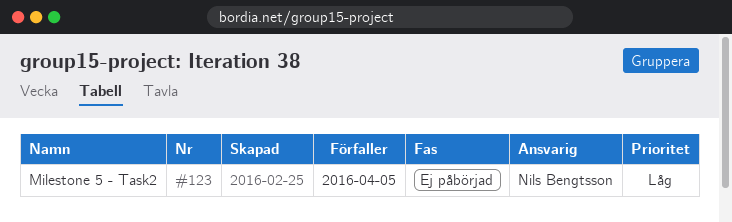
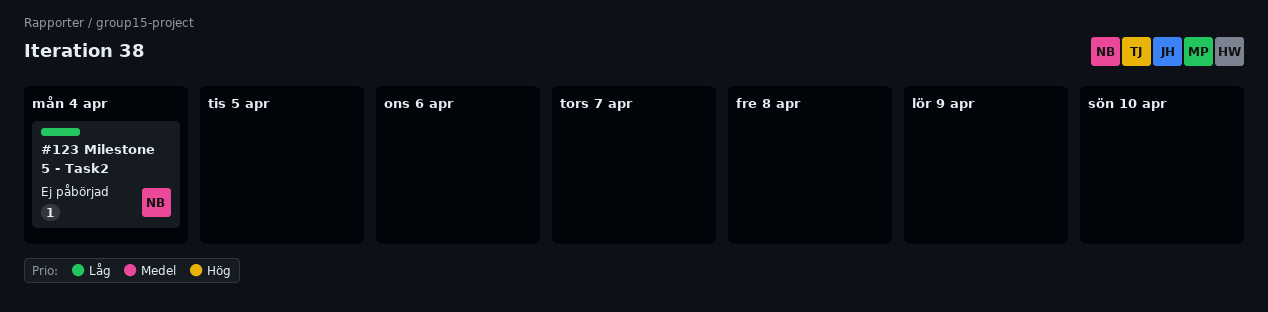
#123, due: Apr 5 -> Apr 4

